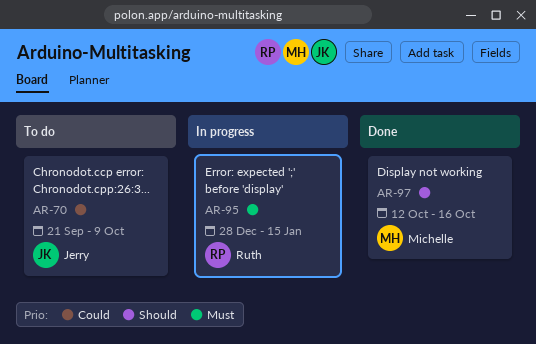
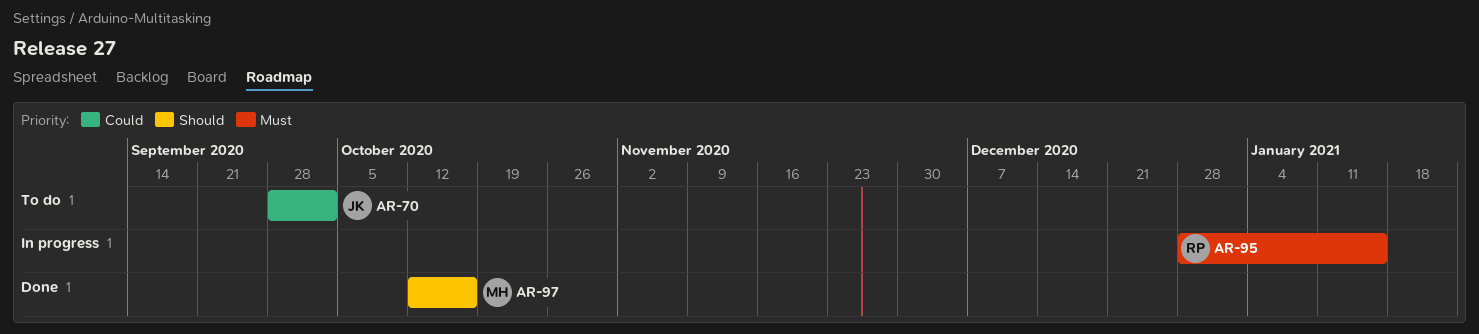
AR-70, start: Sep 21 -> Sep 28
AR-70, due: Oct 9 -> Oct 2

